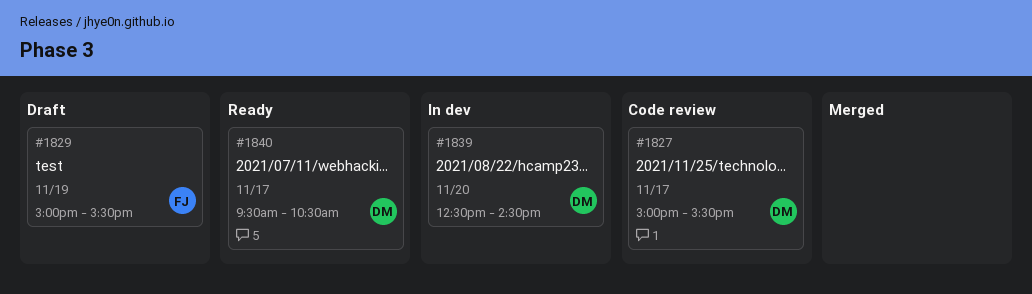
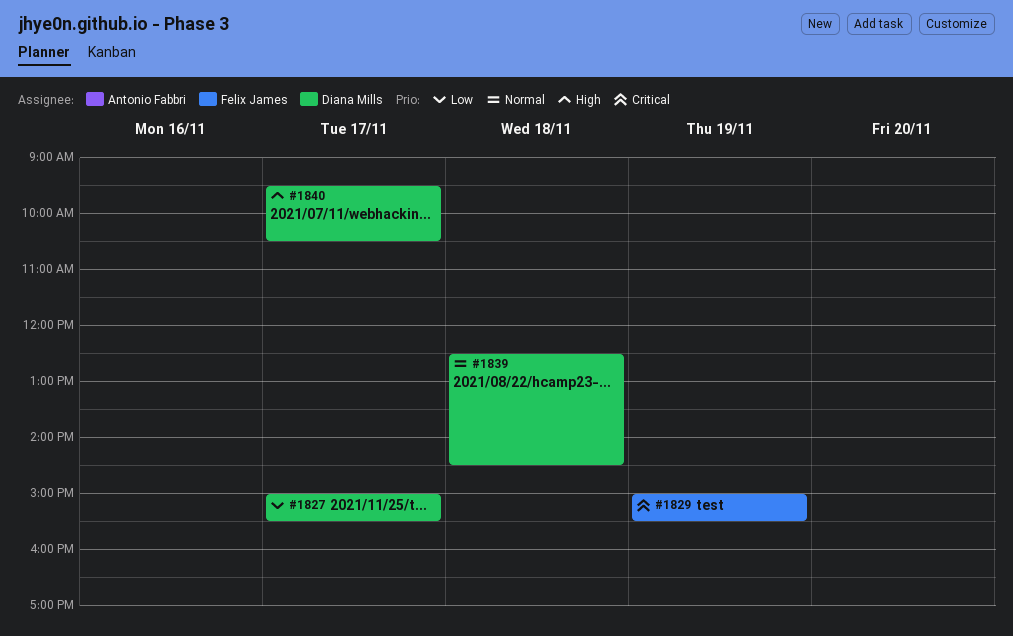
#1839, day: Nov 20 -> Nov 18

